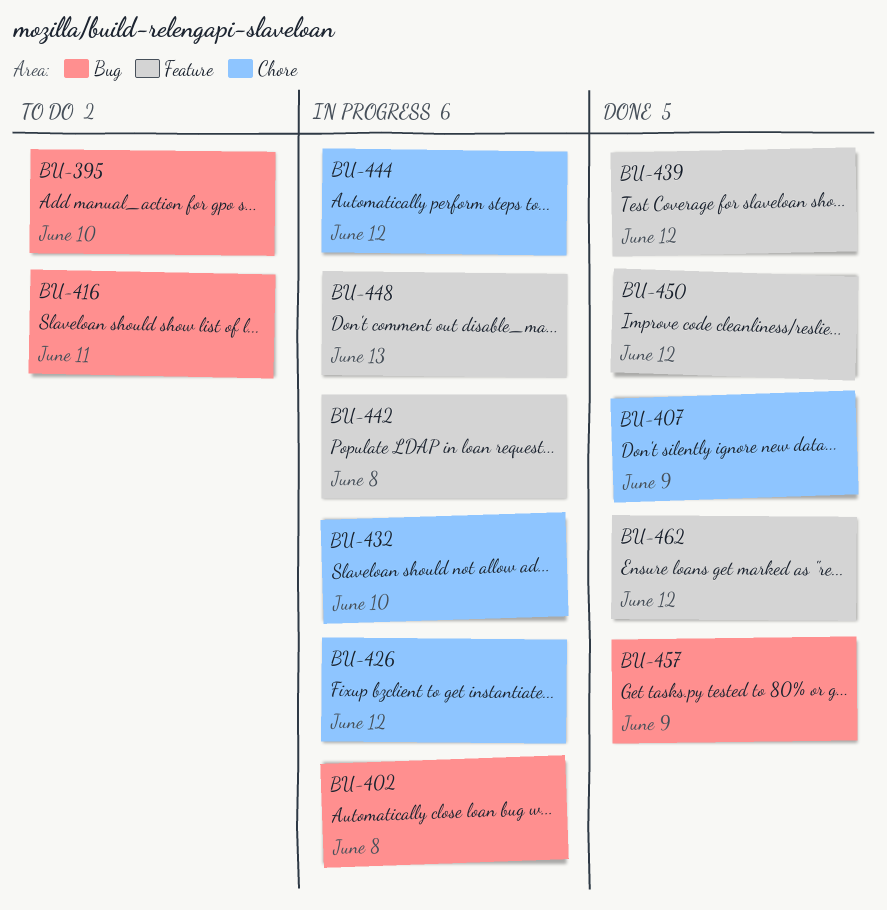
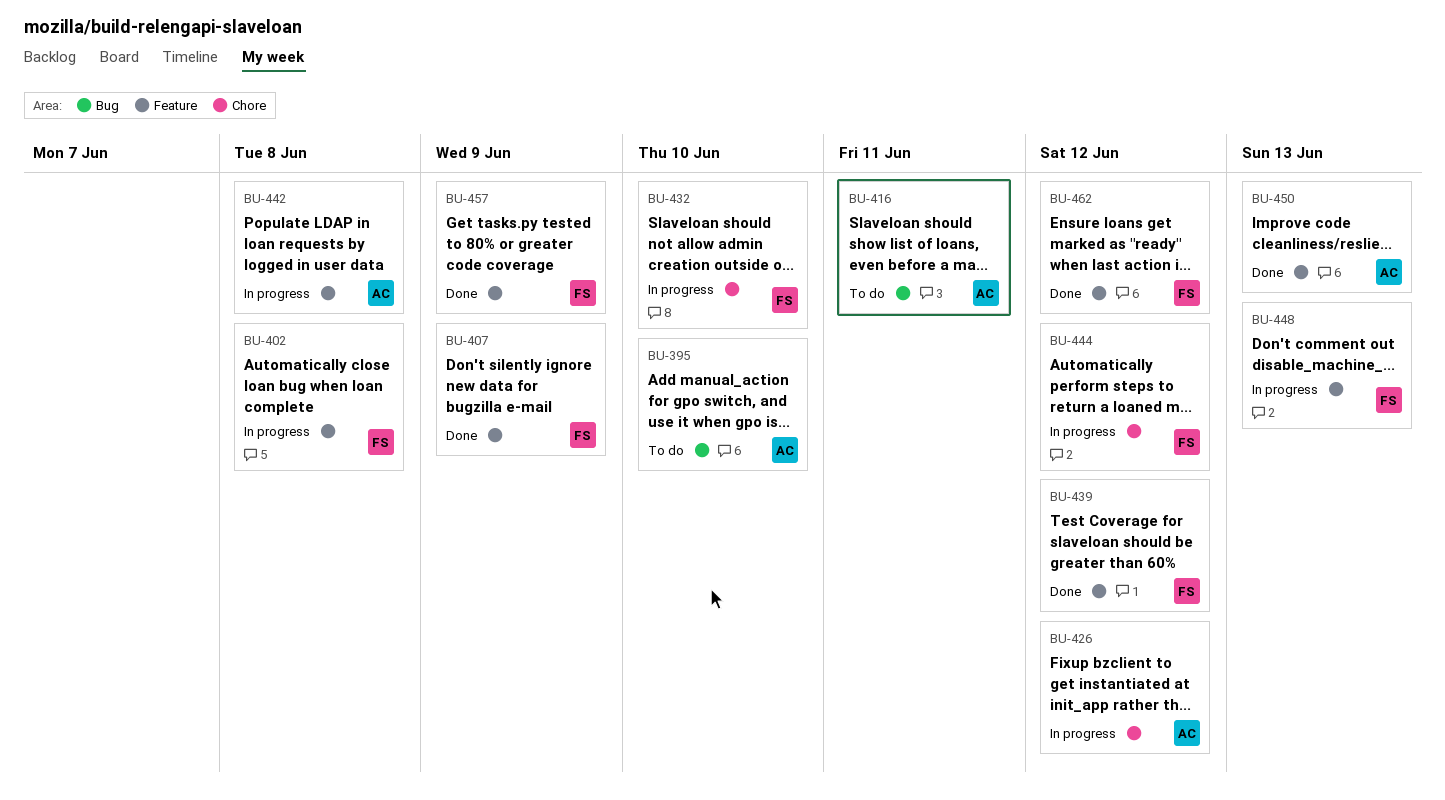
BU-402, label: Bug -> Feature
BU-407, label: Chore -> Feature
BU-450, due: Jun 12 -> Jun 13
BU-457, label: Bug -> Feature

